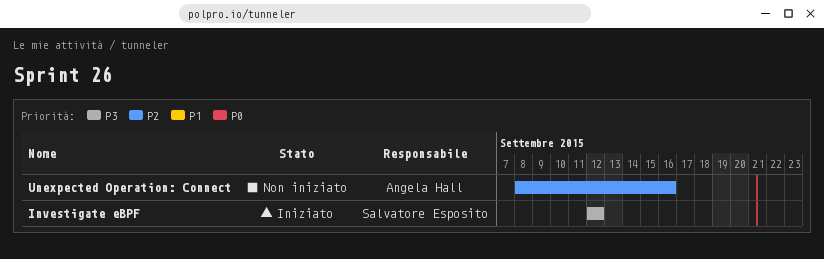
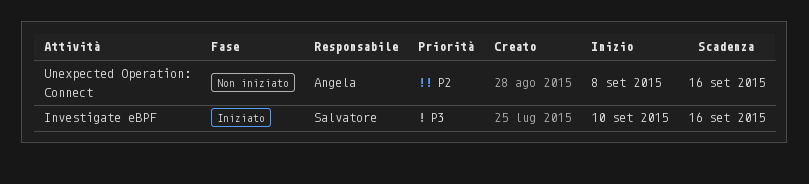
Investigate eBPF, start: Sep 12 -> Sep 10
Investigate eBPF, due: Sep 12 -> Sep 16

